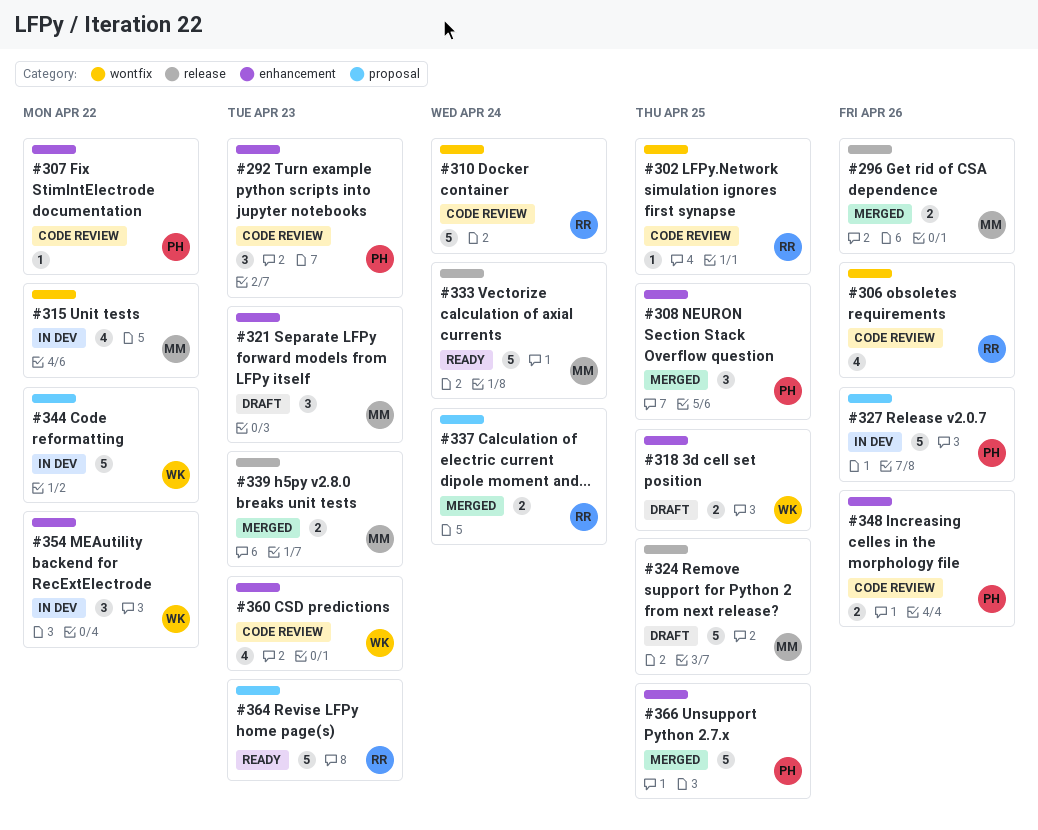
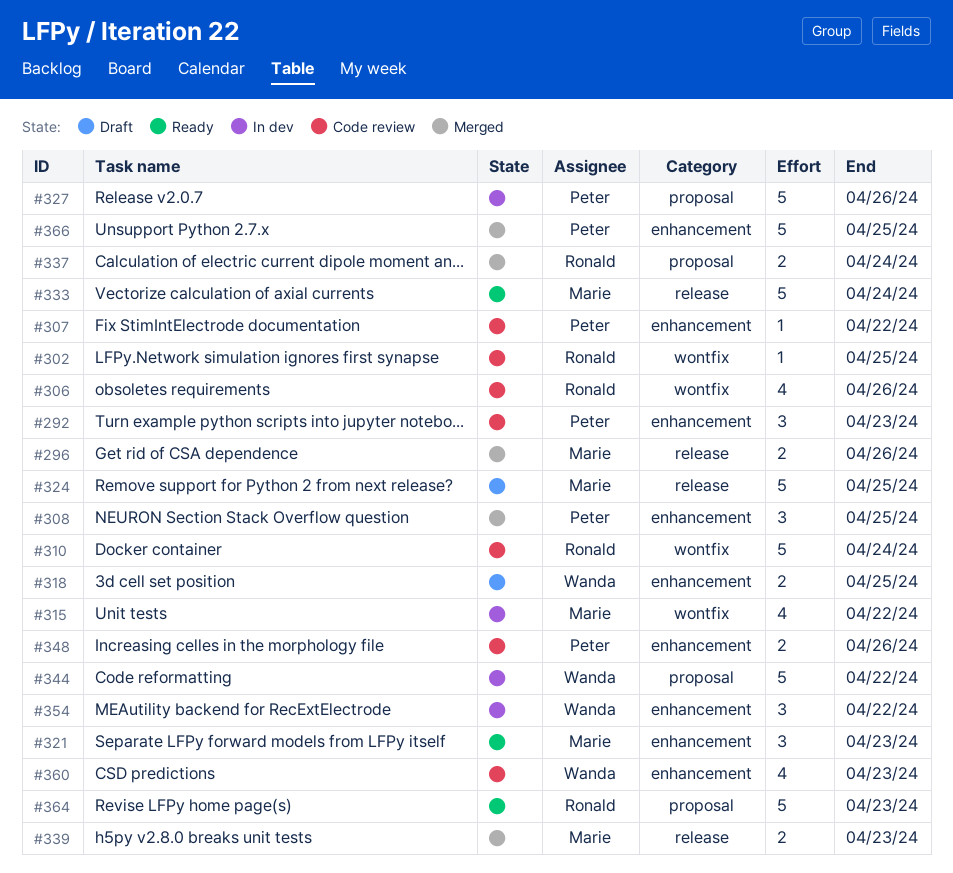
#321, status: Draft -> Ready

